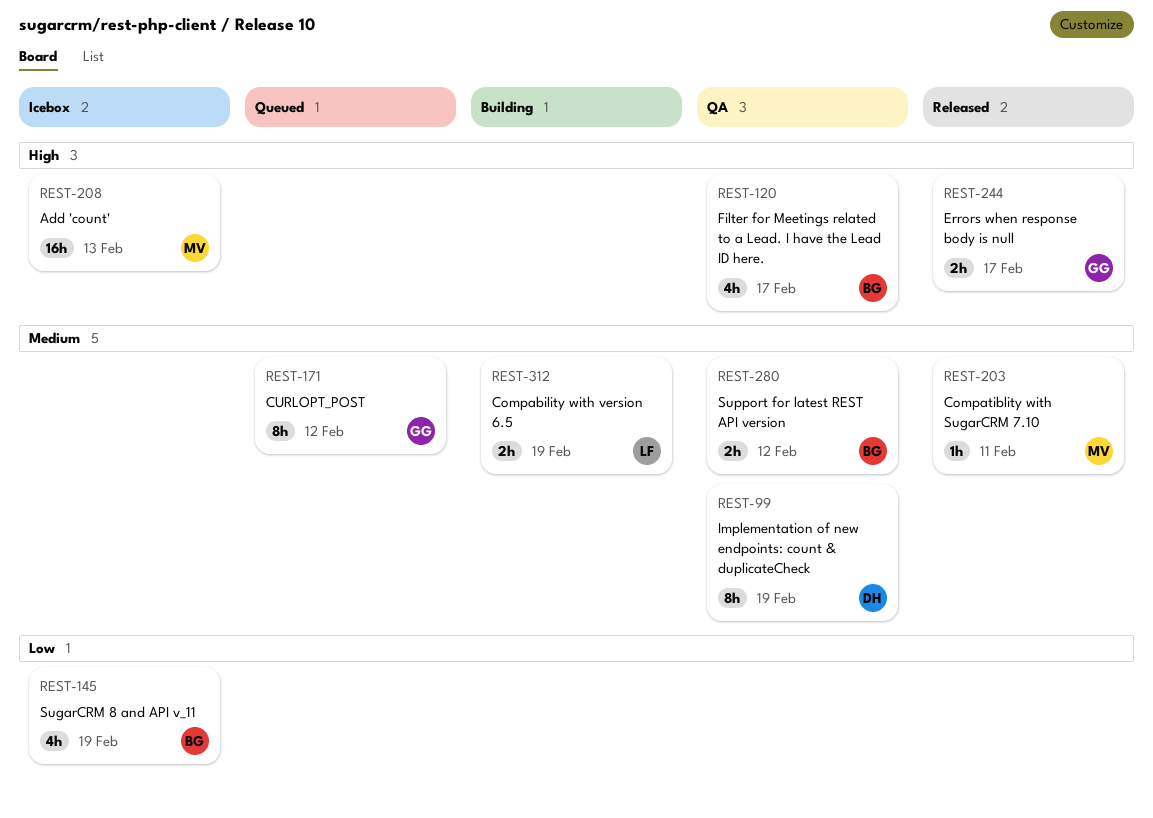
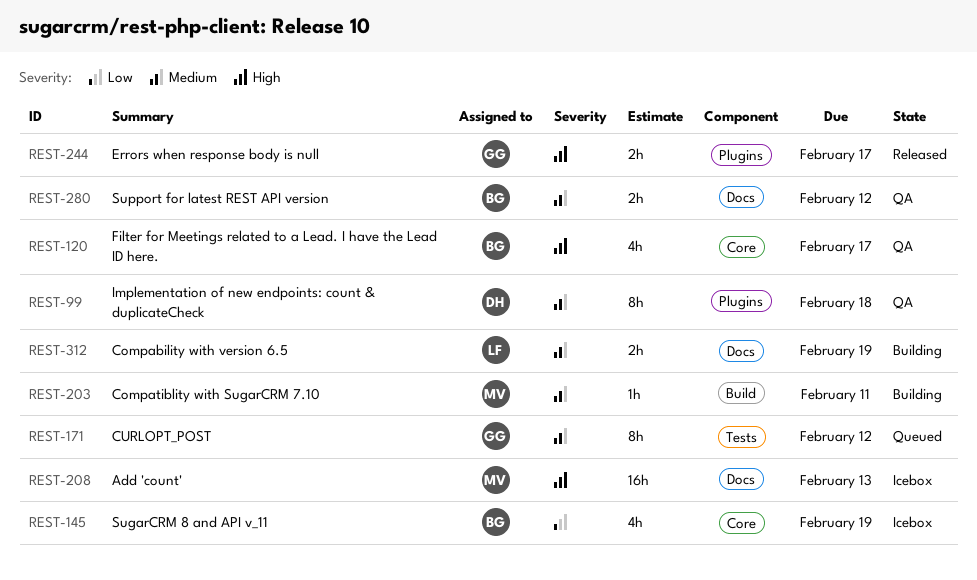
REST-99, due: Feb 19 -> Feb 18
REST-203, status: Released -> Building

